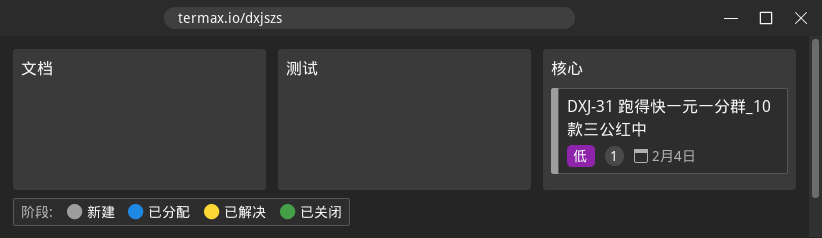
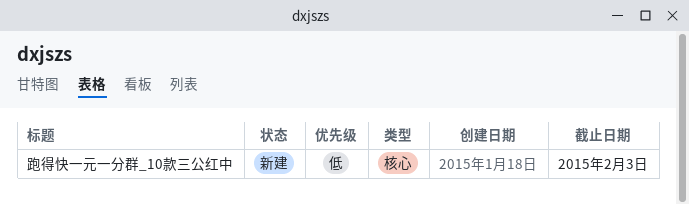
跑得快一元一分群_10款三公红中, due: Feb 4 -> Feb 3

